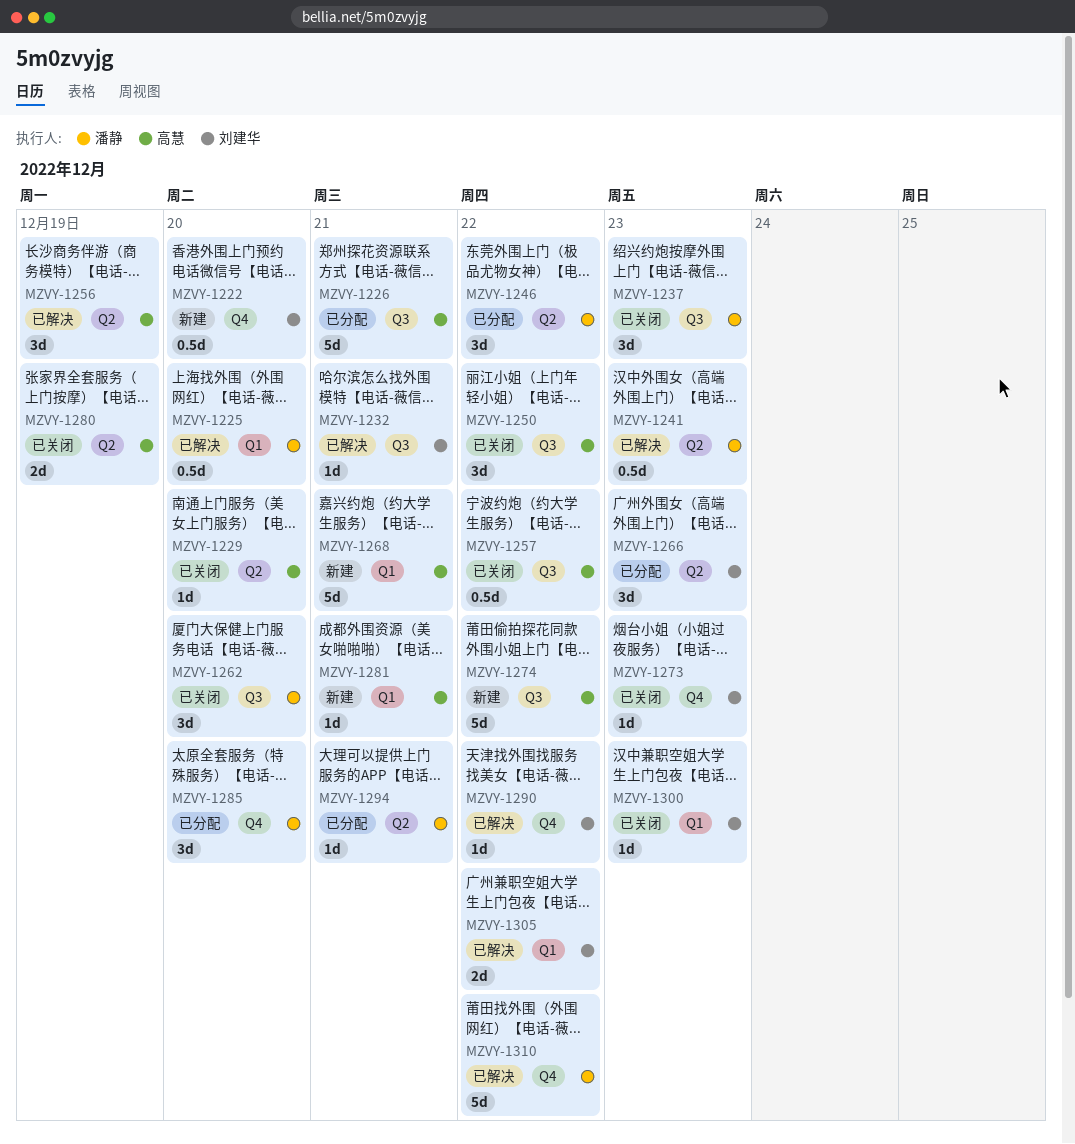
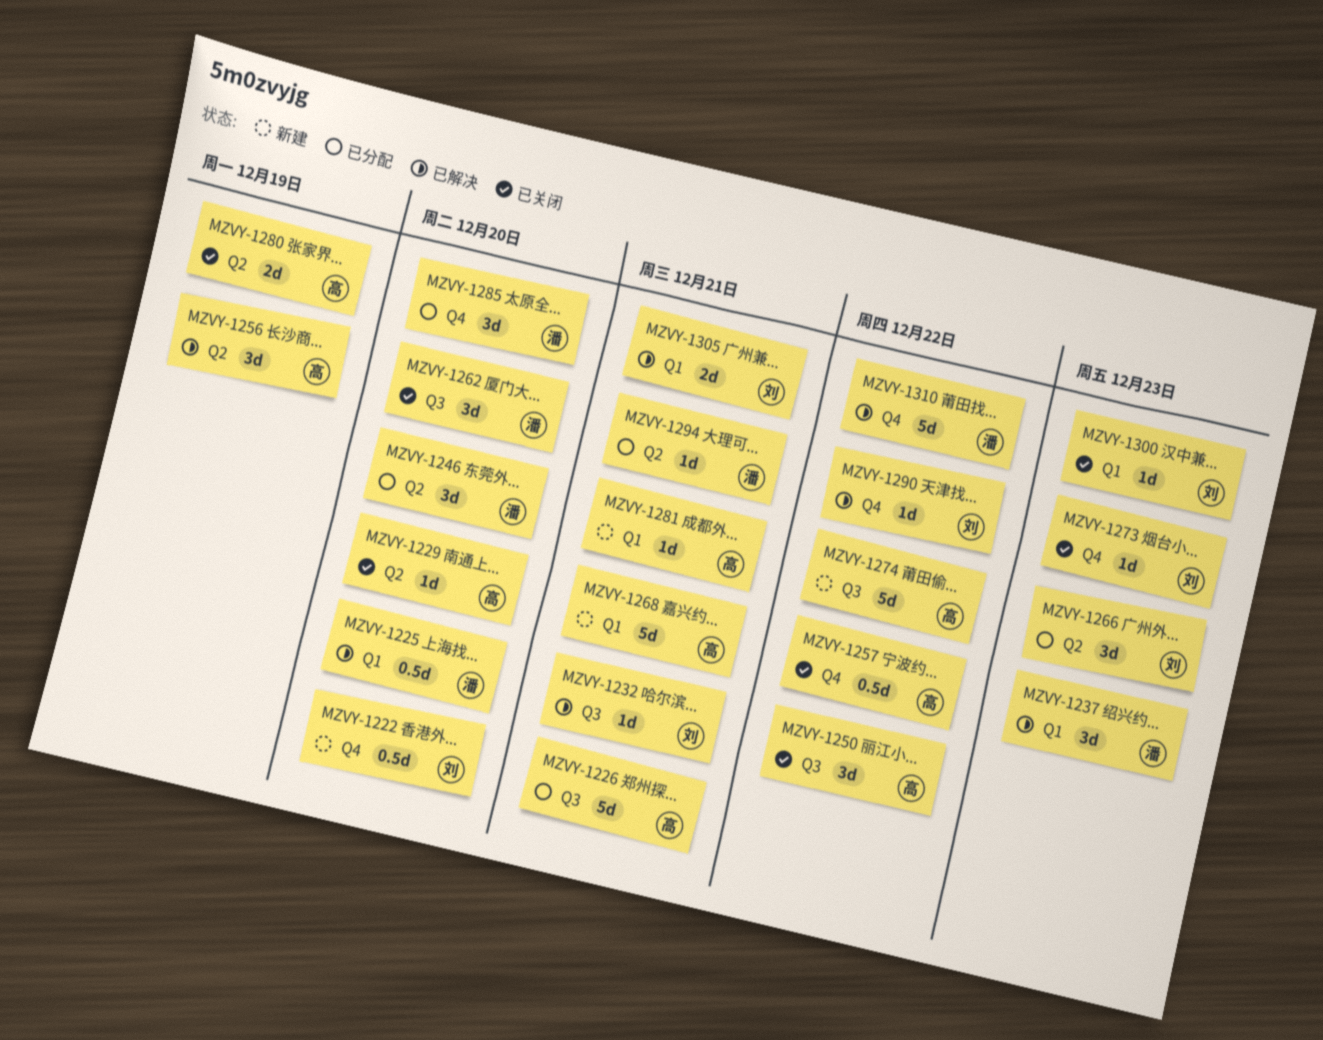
MZVY-1237, status: 已关闭 -> 已解决
MZVY-1237, label: Q3 -> Q1
MZVY-1241: present -> none
MZVY-1246, due: Dec 22 -> Dec 20
MZVY-1257, label: Q3 -> Q4
MZVY-1305, due: Dec 22 -> Dec 21

